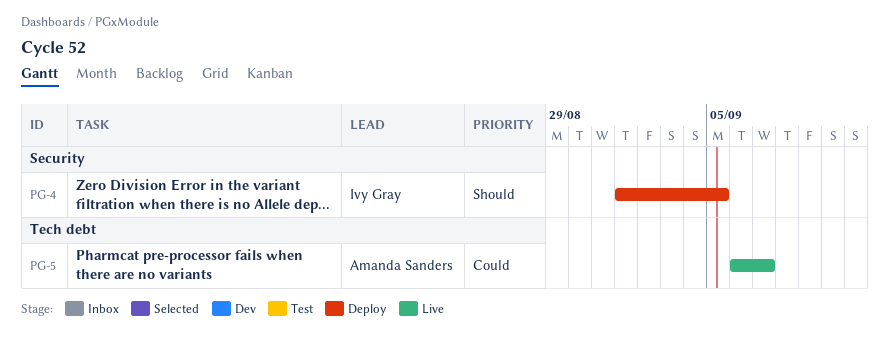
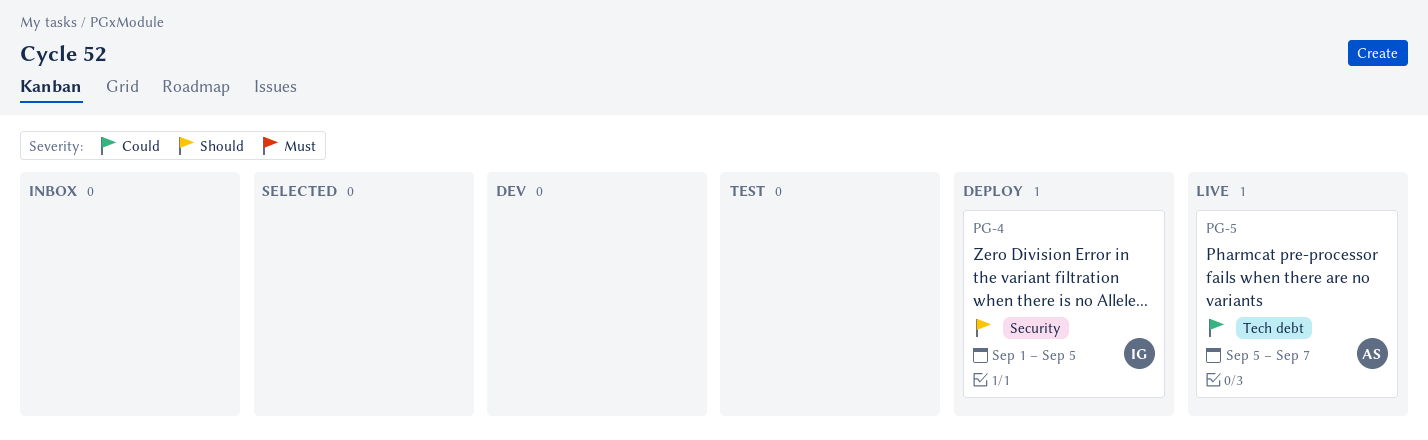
PG-5, start: Sep 6 -> Sep 5

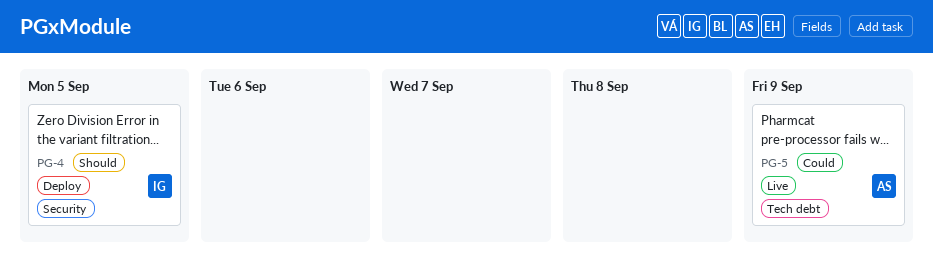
PG-5, due: Sep 7 -> Sep 9

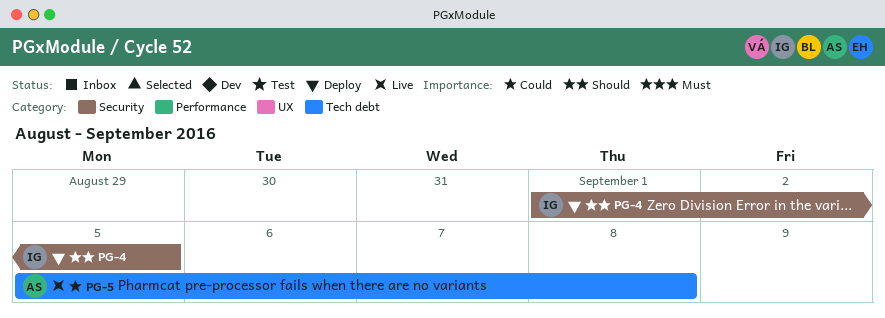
PG-5, due: Sep 9 -> Sep 8

